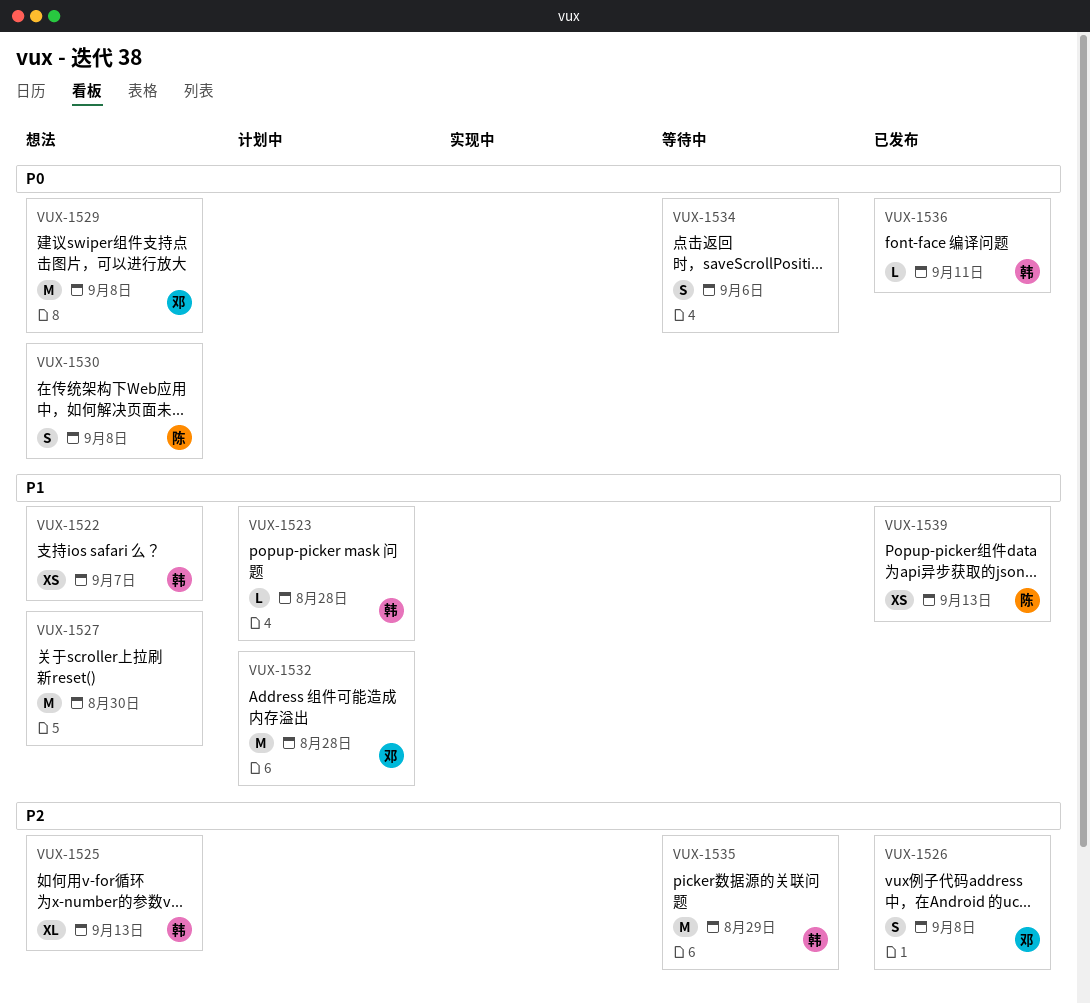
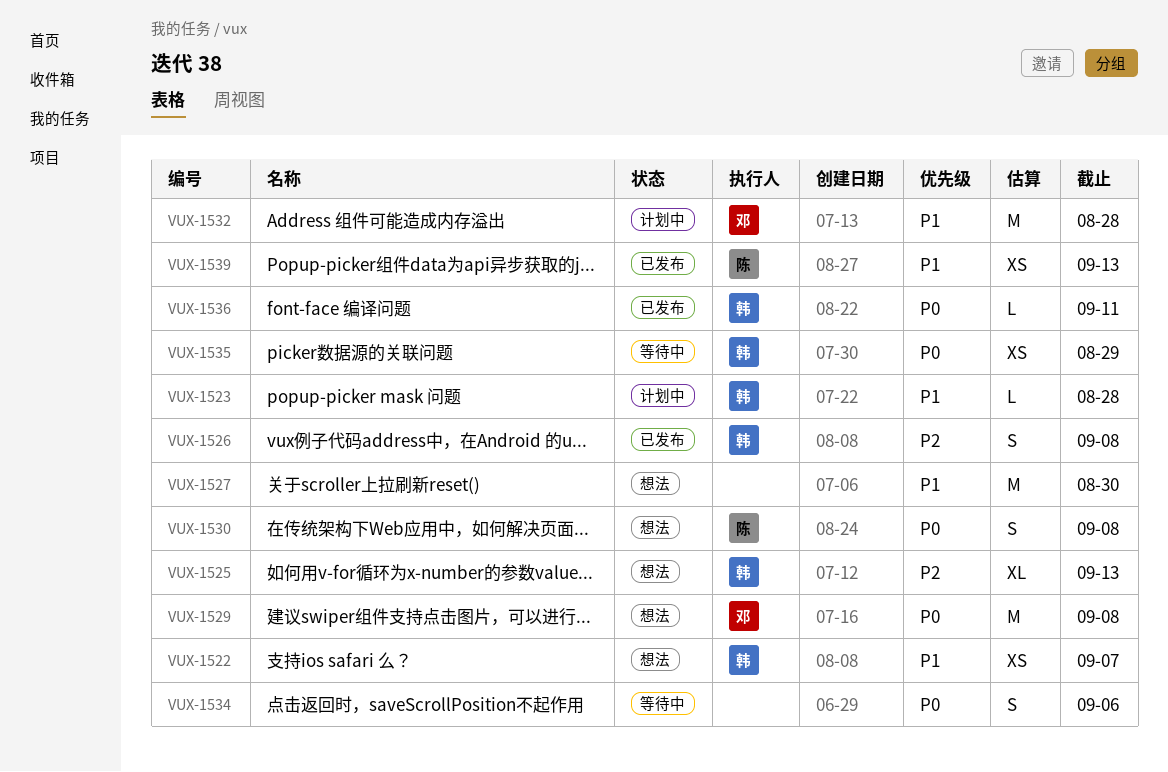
VUX-1526, owner: 邓 -> 韩
VUX-1535, priority: P2 -> P0
VUX-1535, estimate: M -> XS

